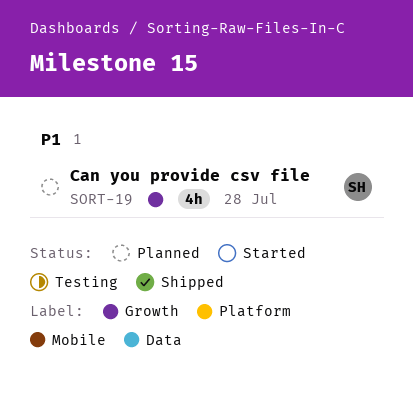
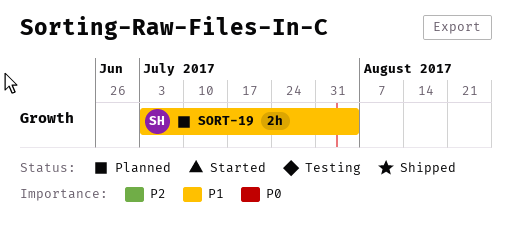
SORT-19, estimate: 4h -> 2h
SORT-19, due: Jul 28 -> Aug 4

